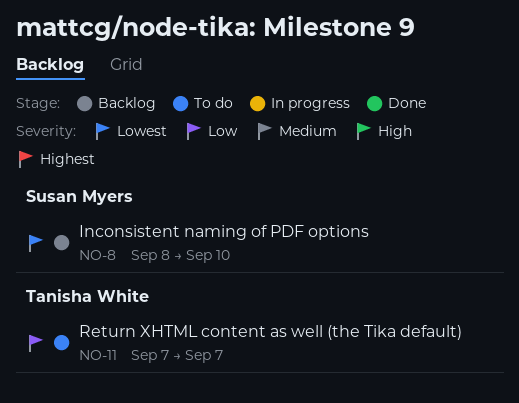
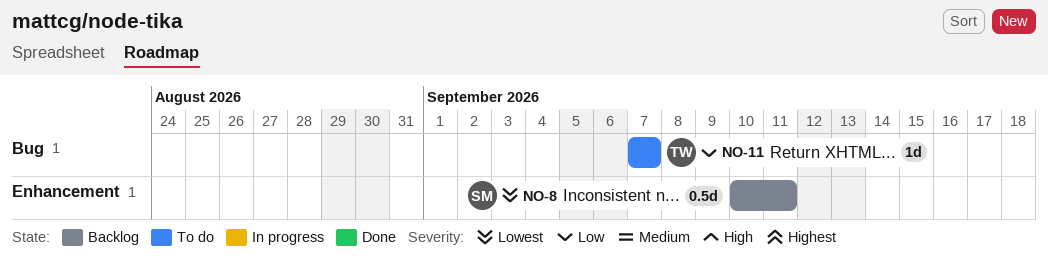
NO-8, start: Sep 8 -> Sep 10
NO-8, due: Sep 10 -> Sep 11

